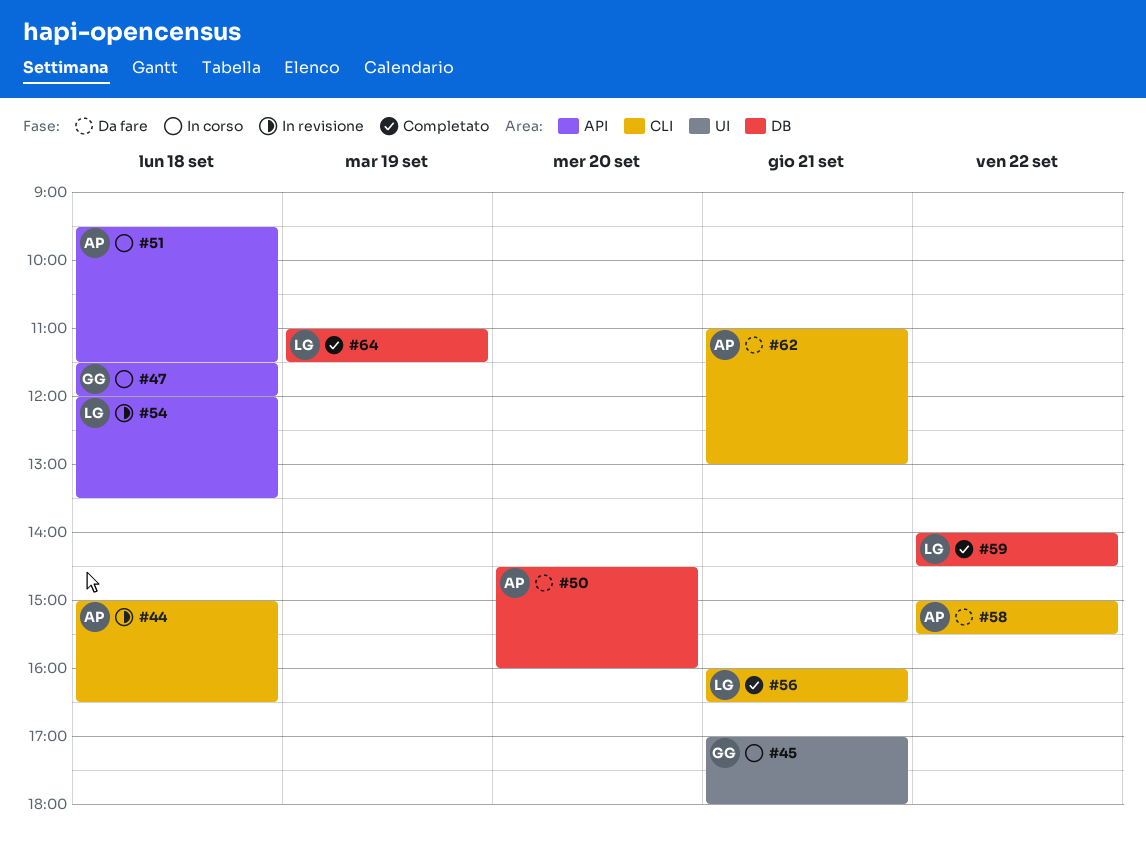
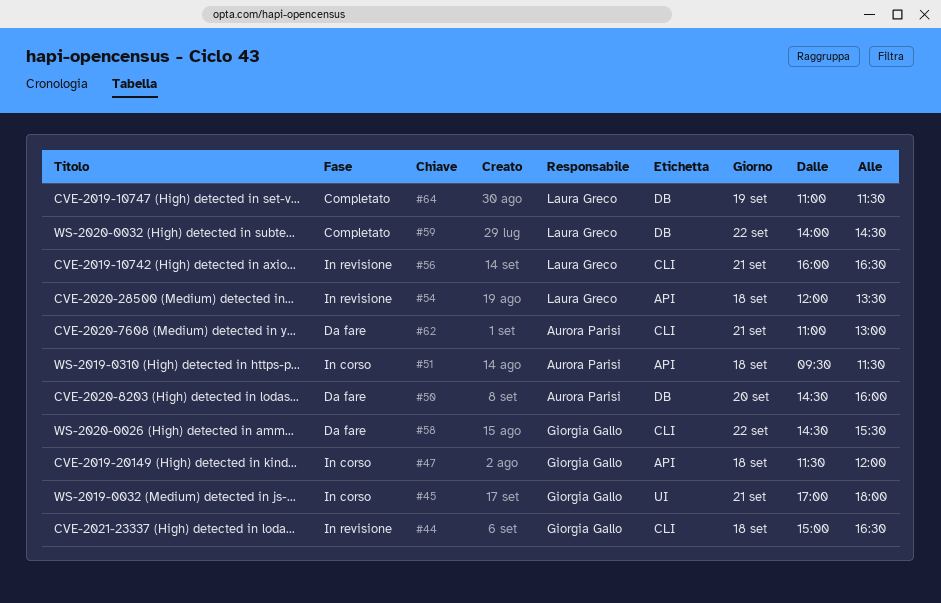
#44, owner: Aurora Parisi -> Giorgia Gallo
#56, status: Completato -> In revisione
#58, owner: Aurora Parisi -> Giorgia Gallo
#58, begins: 15:00 -> 14:30

